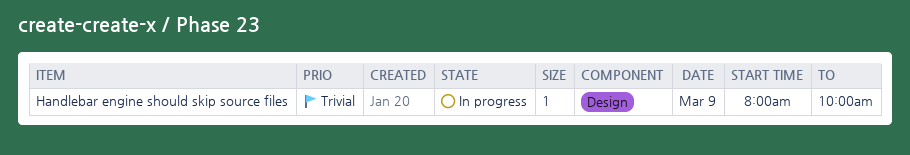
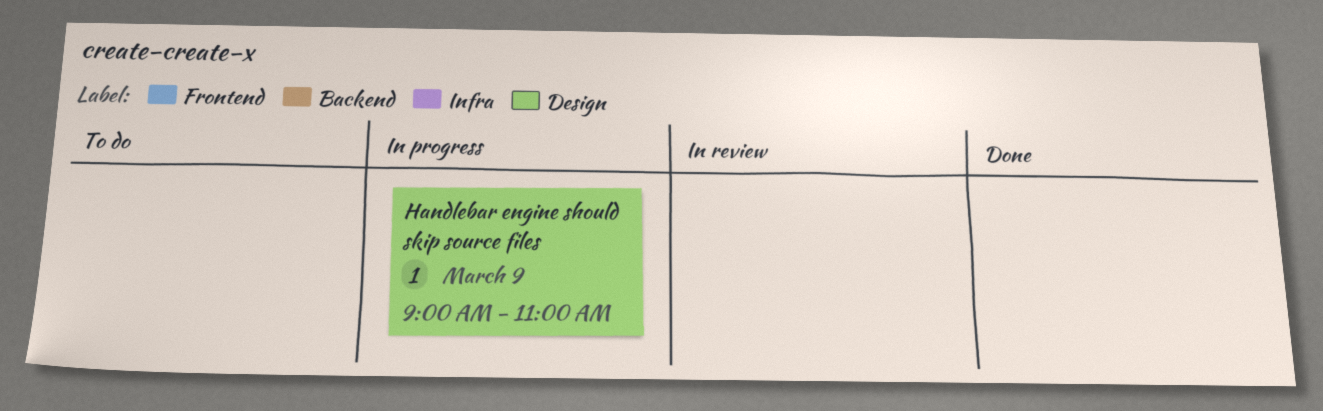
Handlebar engine should skip source files, begins: 08:00 -> 09:00
Handlebar engine should skip source files, ends: 10:00 -> 11:00

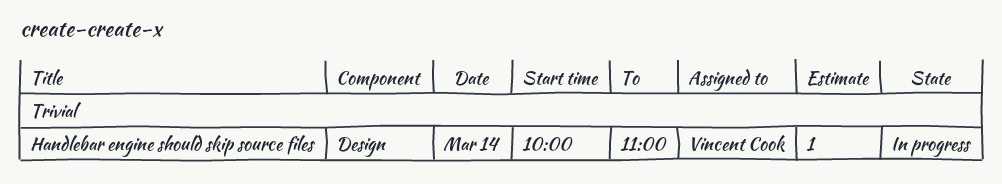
Handlebar engine should skip source files, day: Mar 9 -> Mar 14
Handlebar engine should skip source files, begins: 09:00 -> 10:00

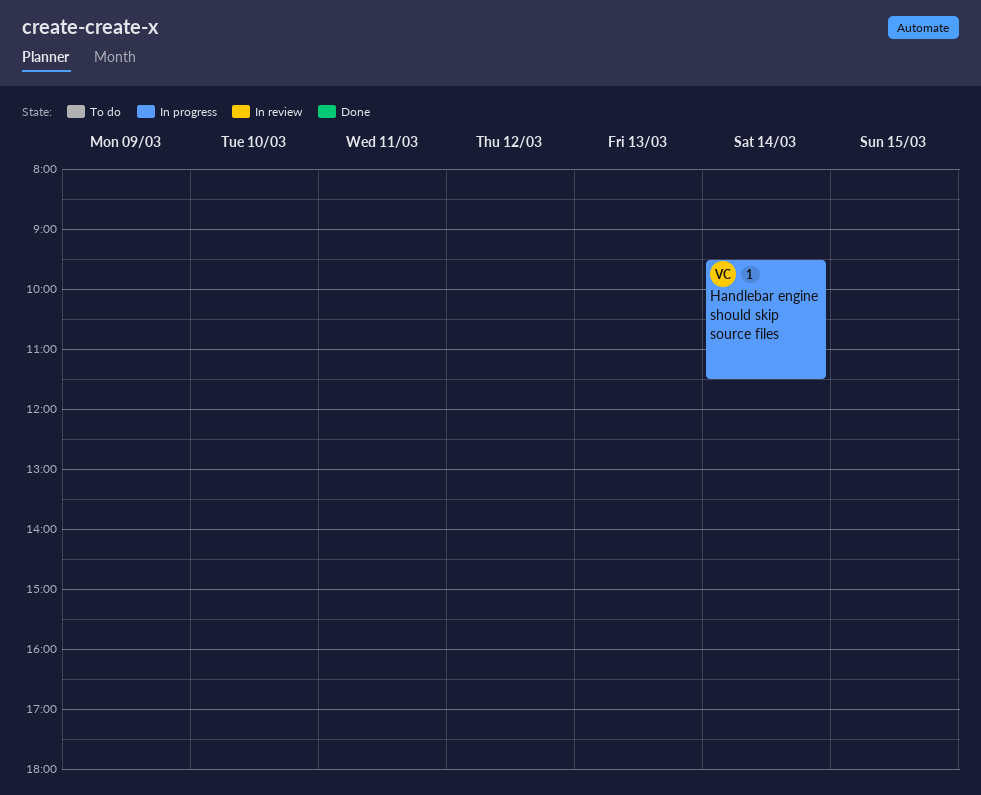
Handlebar engine should skip source files, begins: 10:00 -> 09:30
Handlebar engine should skip source files, ends: 11:00 -> 11:30

